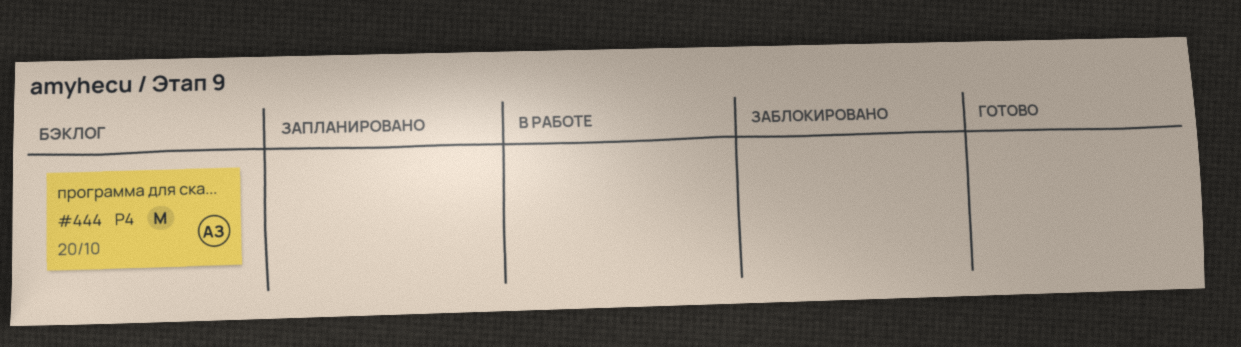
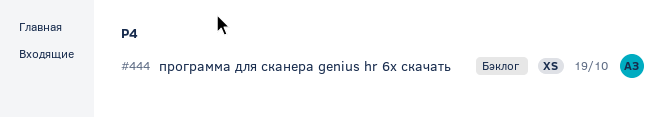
#444, estimate: M -> XS
#444, due: Oct 20 -> Oct 19

